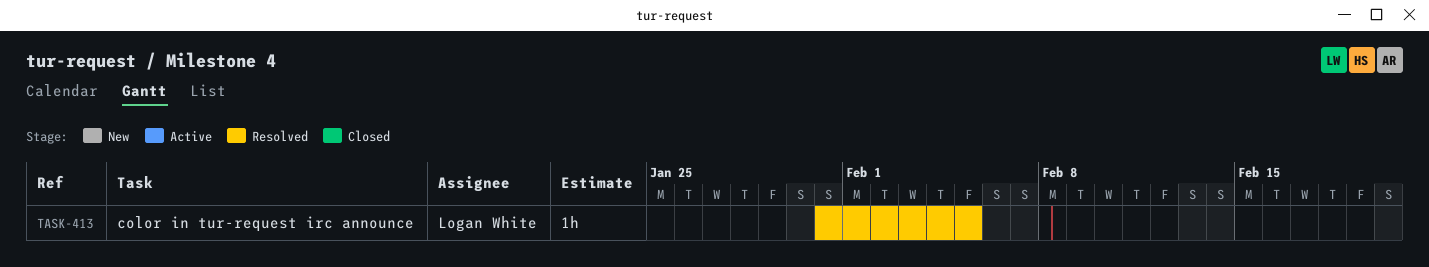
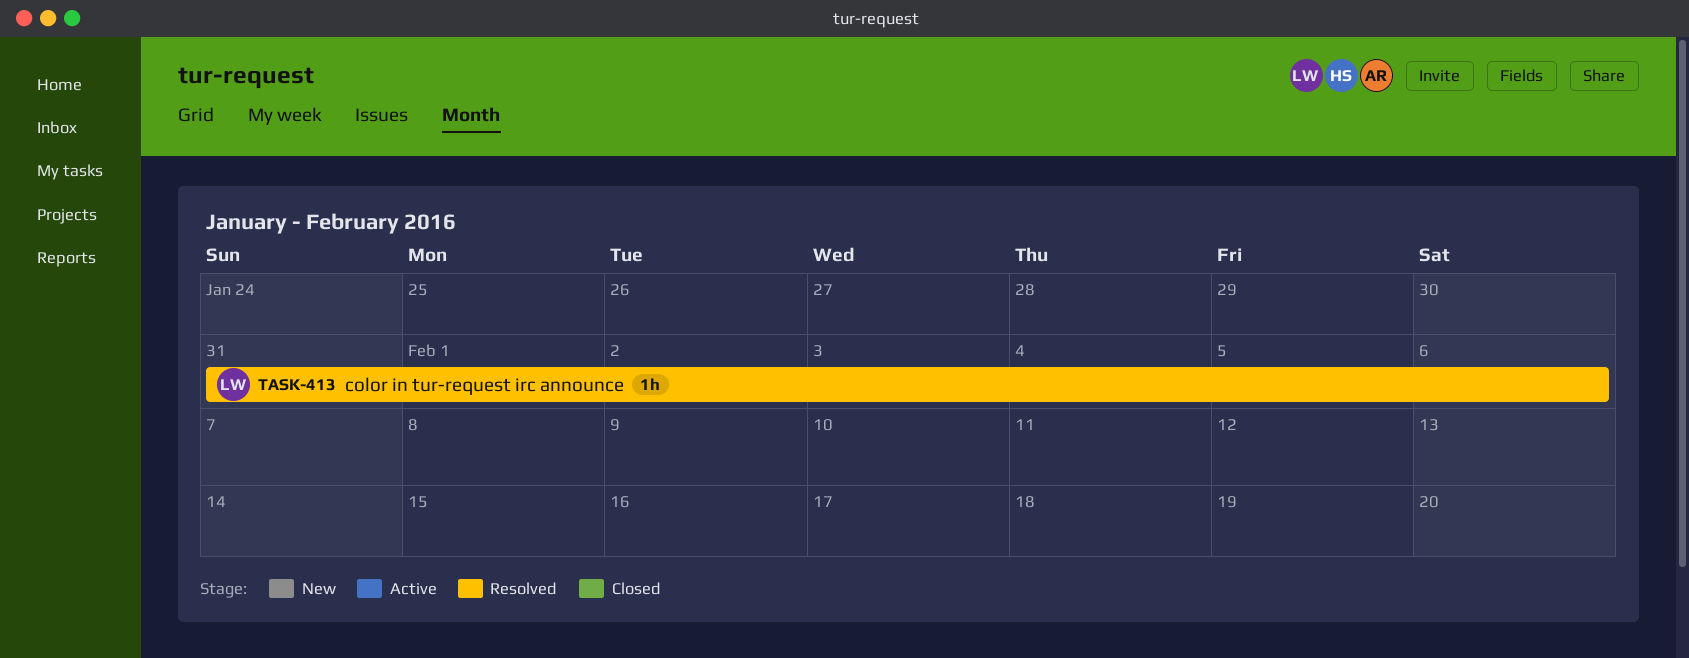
TASK-413, due: Feb 5 -> Feb 6

